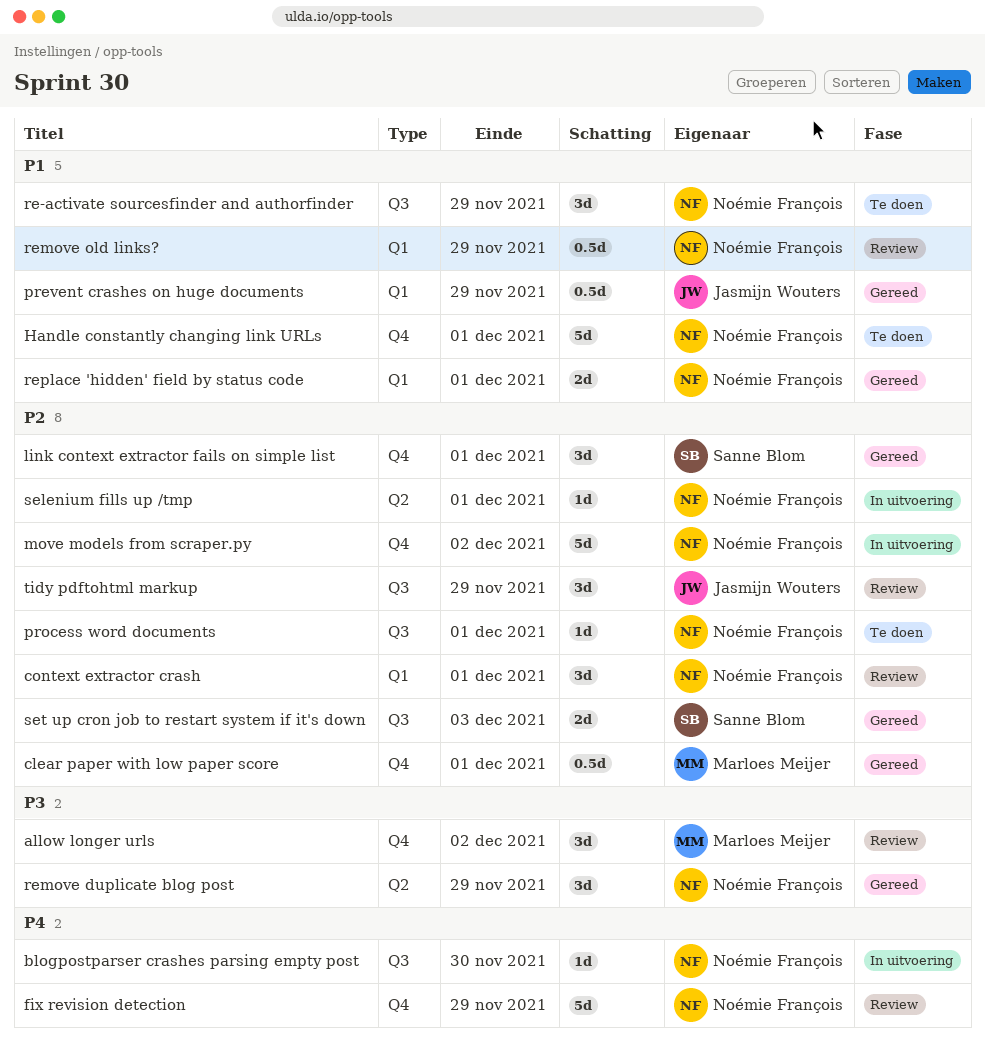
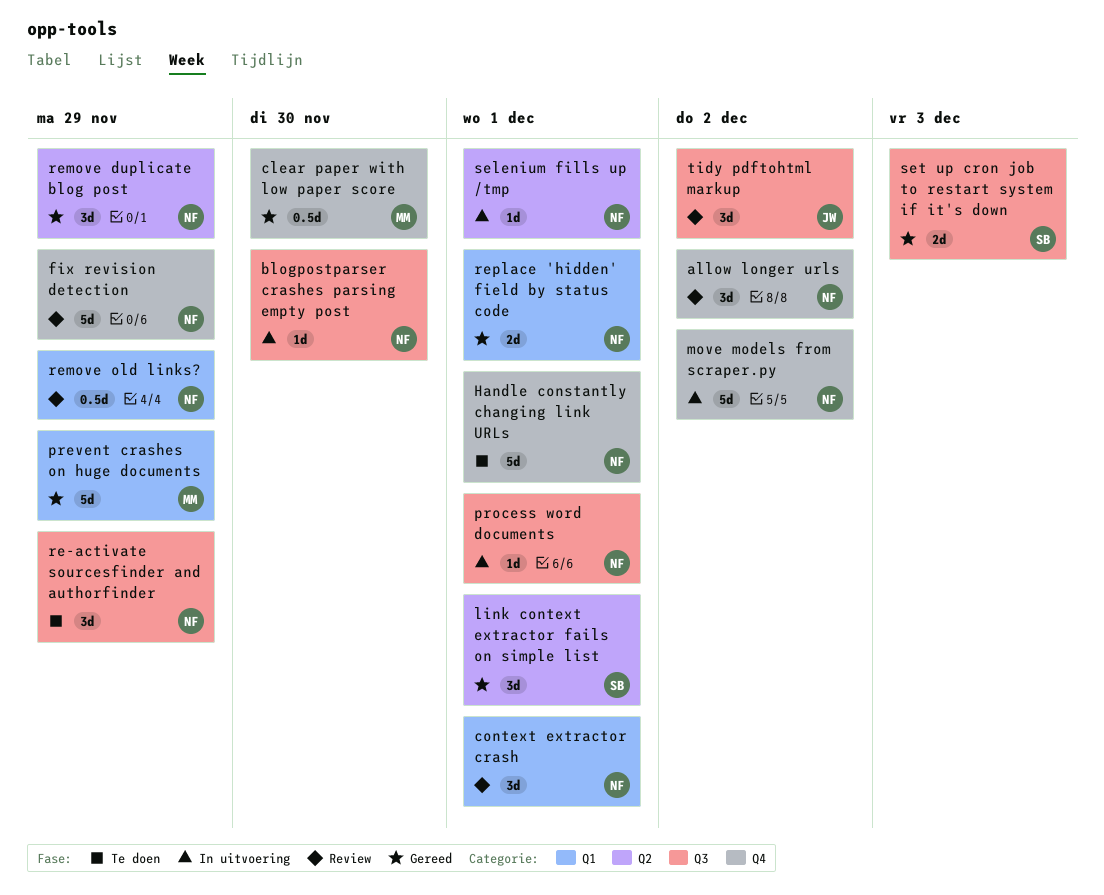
allow longer urls, owner: Marloes Meijer -> Noémie François
clear paper with low paper score, due: Dec 1 -> Nov 30
link context extractor fails on simple list, label: Q4 -> Q2
prevent crashes on huge documents, owner: Jasmijn Wouters -> Marloes Meijer
prevent crashes on huge documents, estimate: 0.5d -> 5d
process word documents, status: Te doen -> In uitvoering
tidy pdftohtml markup, due: Nov 29 -> Dec 2

